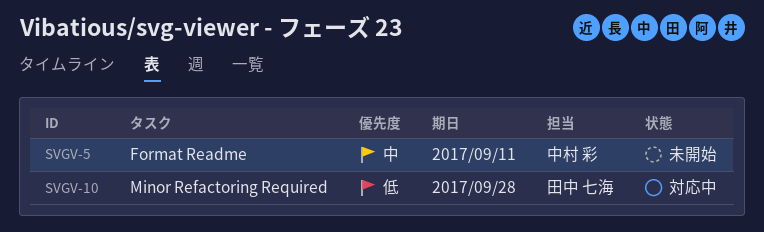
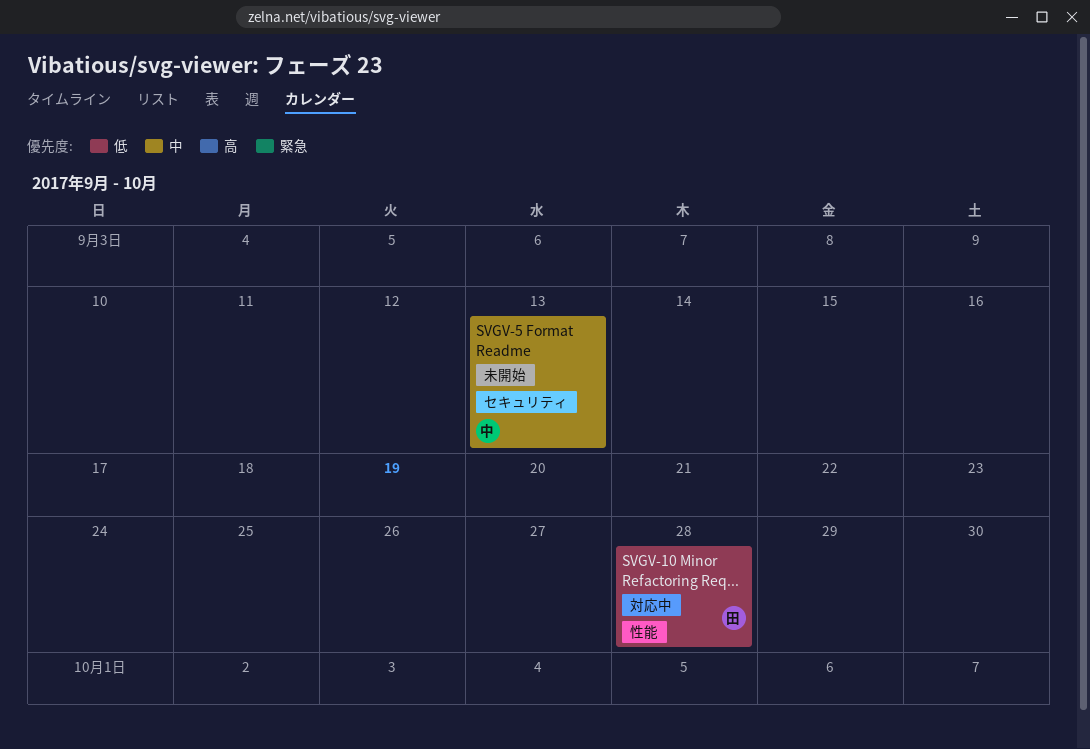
SVGV-5, due: Sep 11 -> Sep 13

